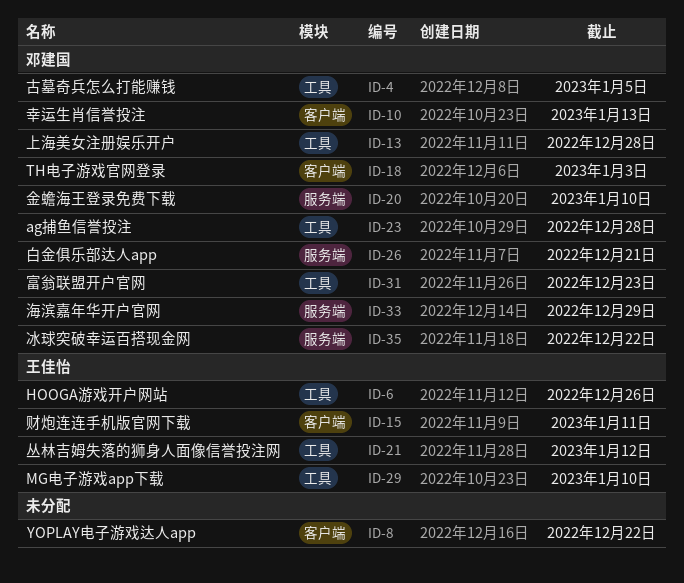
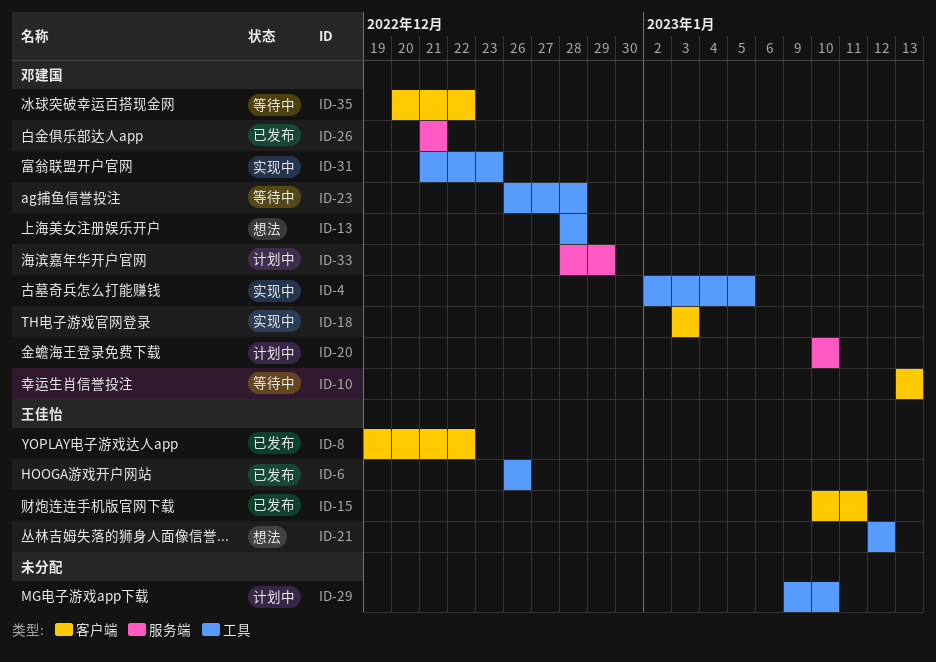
ID-8, owner: none -> 王佳怡
ID-29, owner: 王佳怡 -> none
ID-35, label: 服务端 -> 客户端

